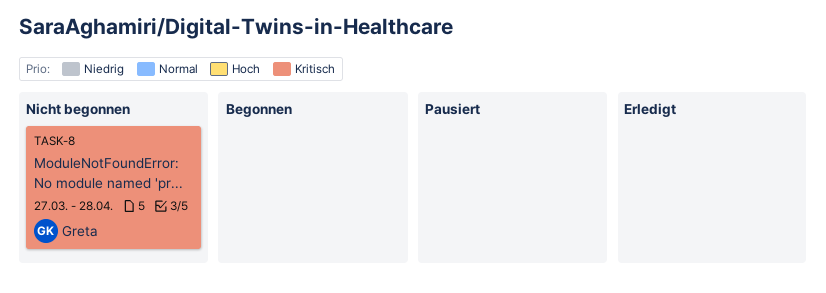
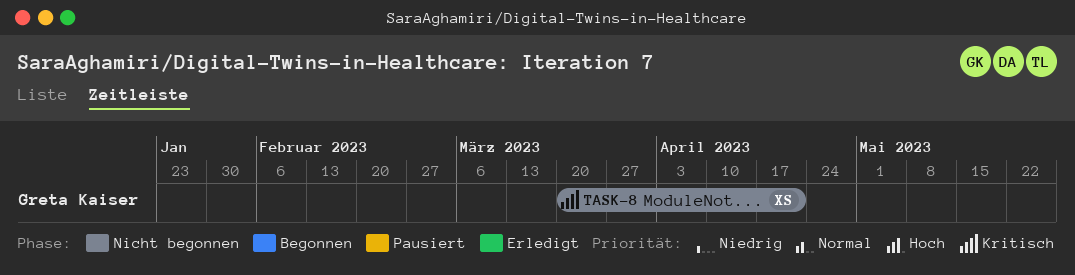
TASK-8, start: Mar 27 -> Mar 20
TASK-8, due: Apr 28 -> Apr 21

